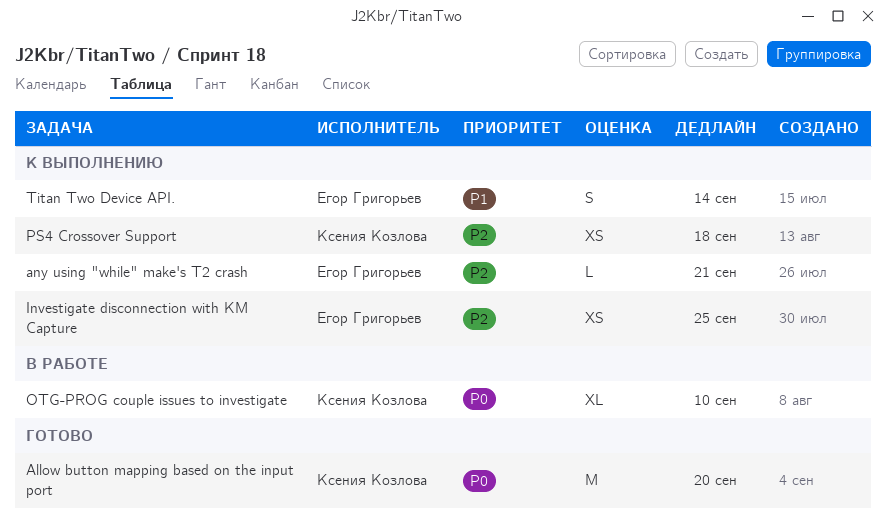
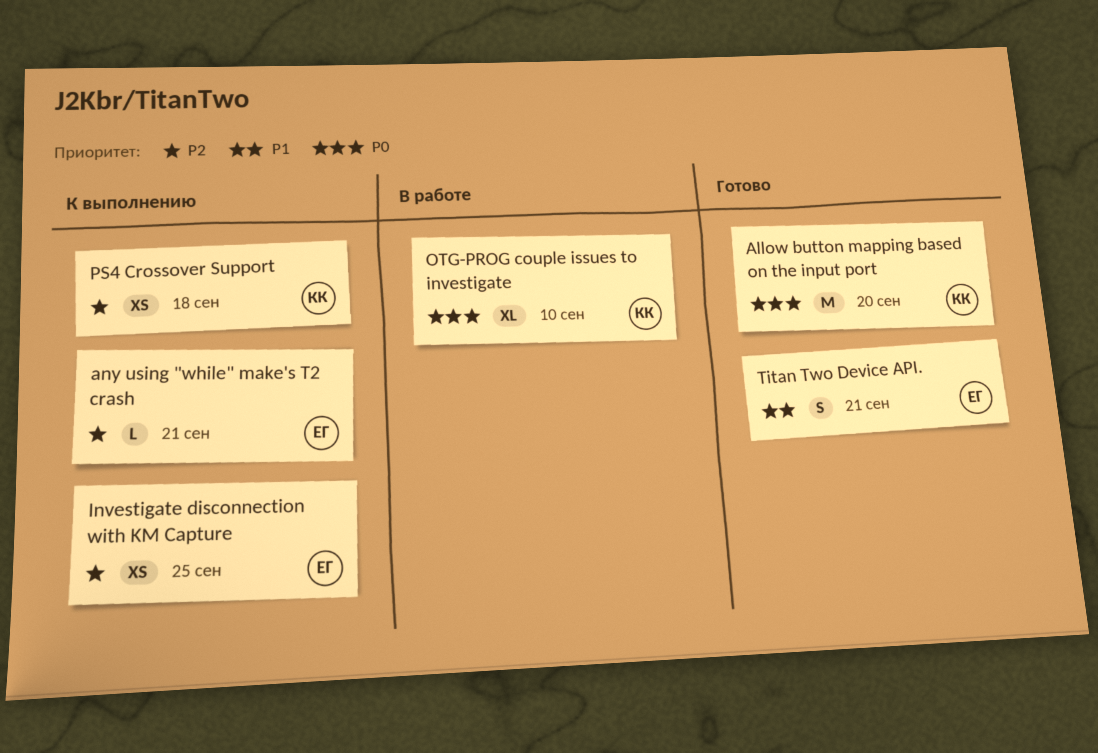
Titan Two Device API., status: К выполнению -> Готово
Titan Two Device API., due: Sep 14 -> Sep 21

